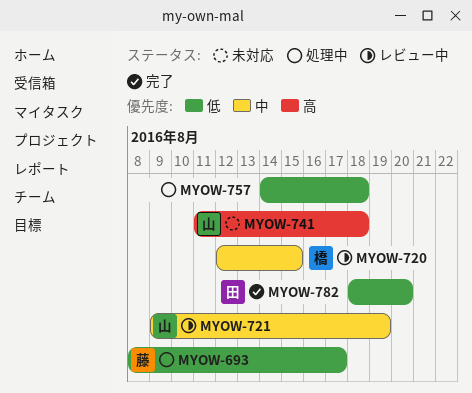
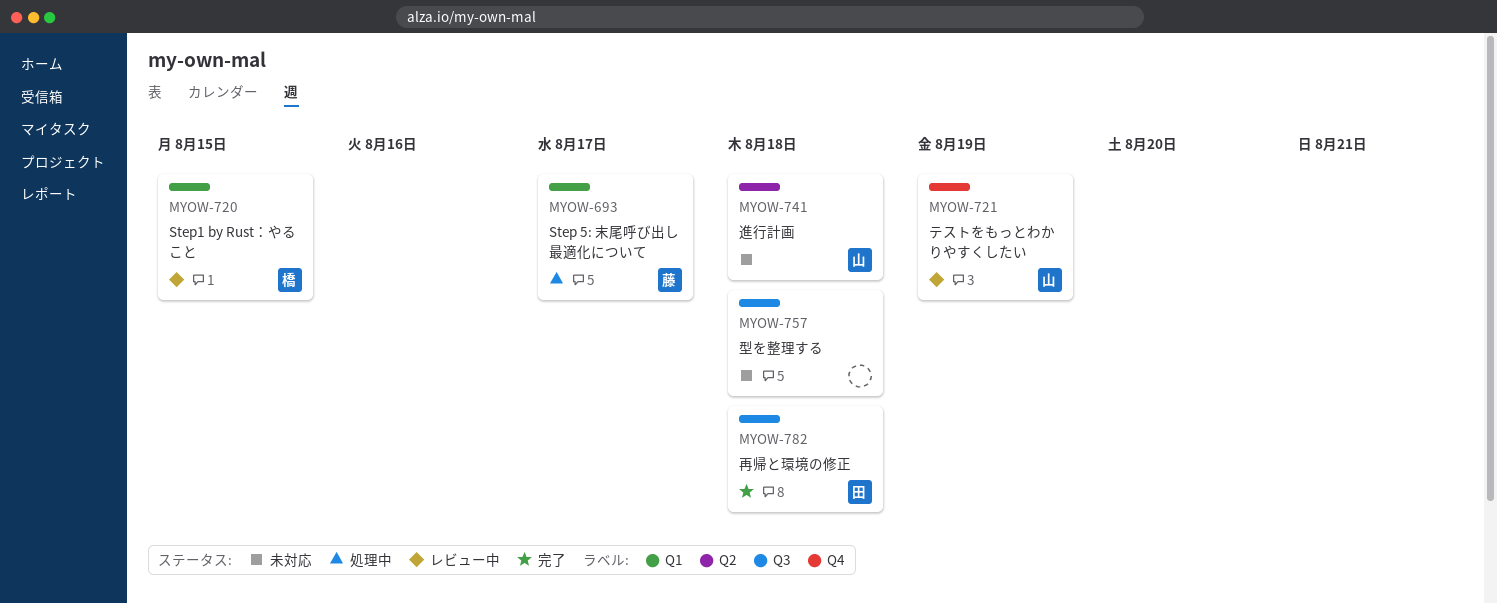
MYOW-757, status: 処理中 -> 未対応
MYOW-782, due: Aug 20 -> Aug 18

